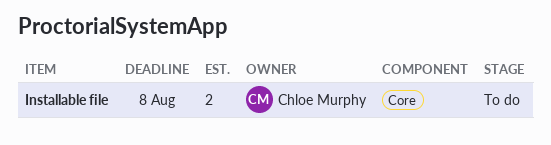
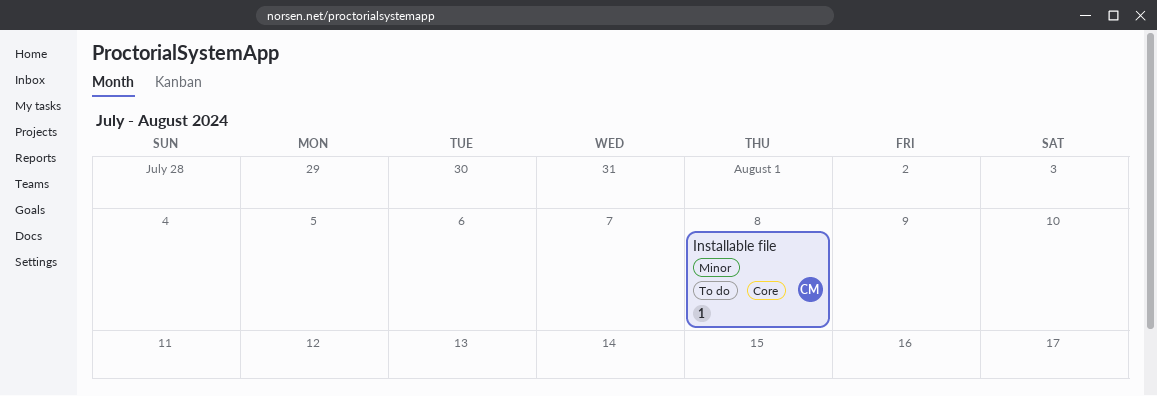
Installable file, estimate: 2 -> 1

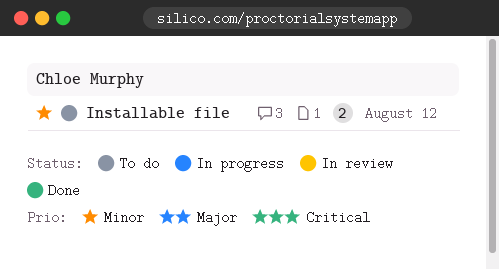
Installable file, estimate: 1 -> 2
Installable file, due: Aug 8 -> Aug 12

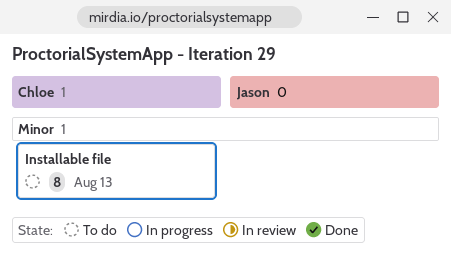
Installable file, estimate: 2 -> 8
Installable file, due: Aug 12 -> Aug 13

